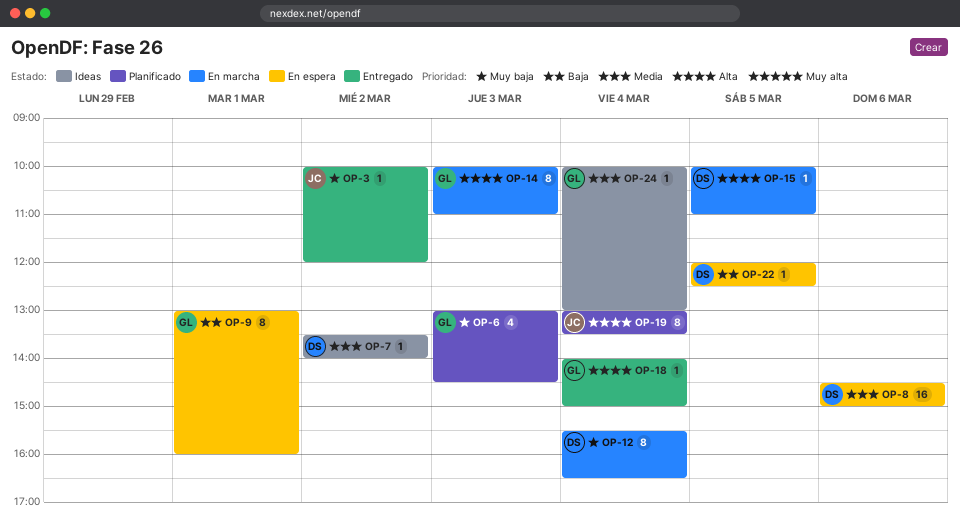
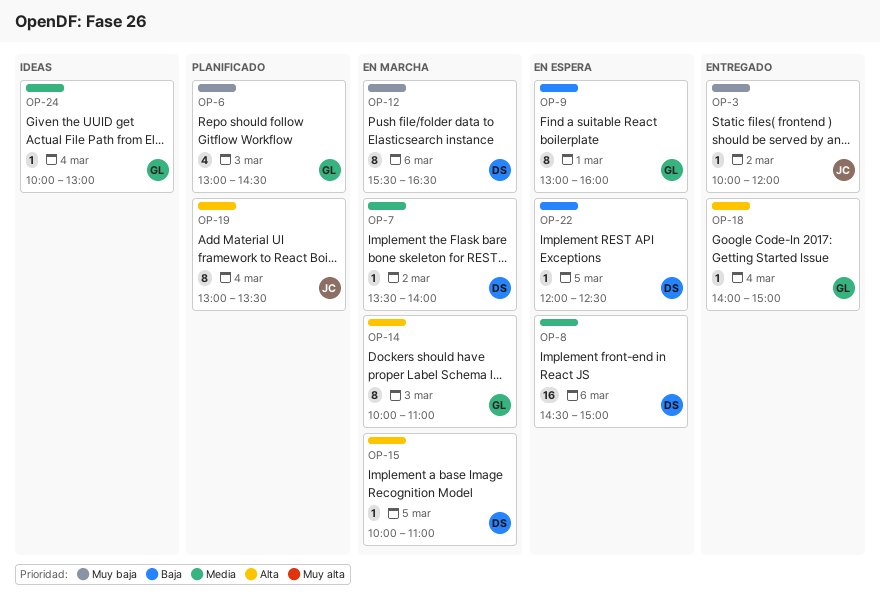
OP-7, status: Ideas -> En marcha
OP-12, day: Mar 4 -> Mar 6

